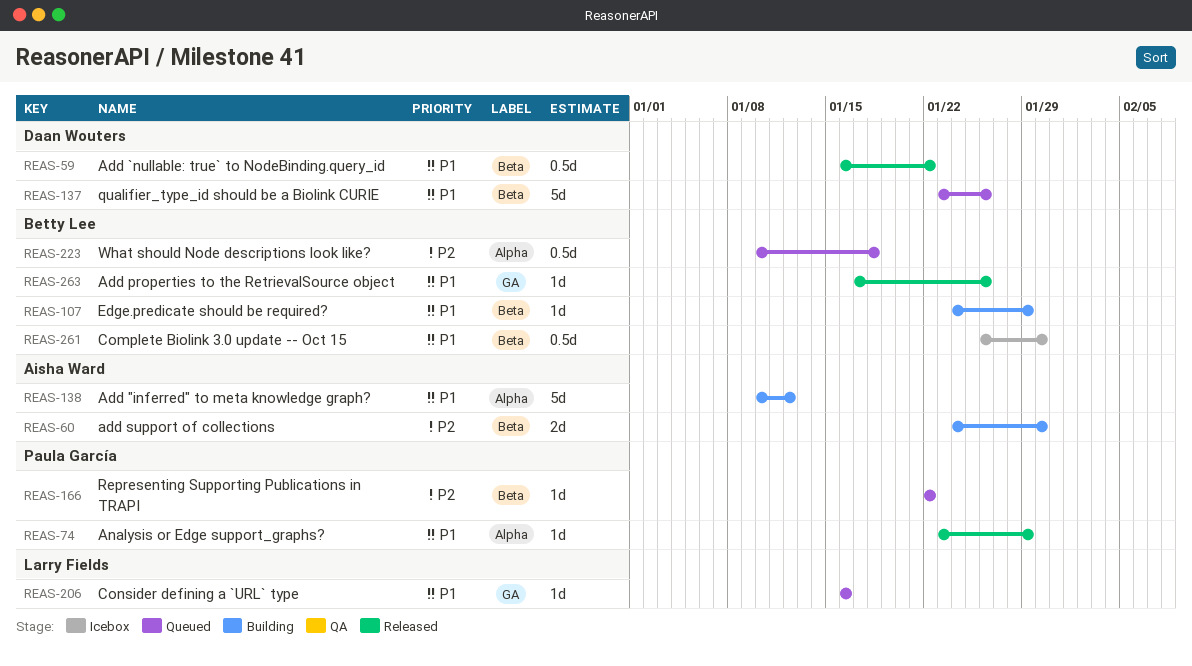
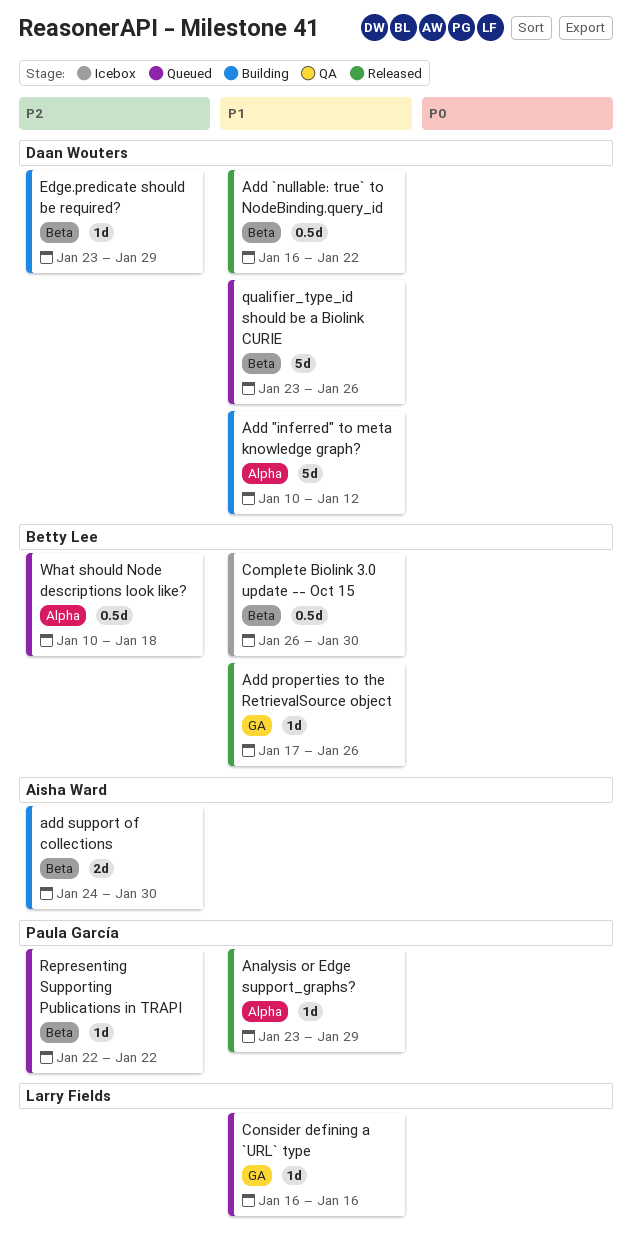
Add "inferred" to meta knowledge graph?, owner: Aisha Ward -> Daan Wouters
Edge.predicate should be required?, owner: Betty Lee -> Daan Wouters
Edge.predicate should be required?, priority: P1 -> P2
Edge.predicate should be required?, start: Jan 24 -> Jan 23

